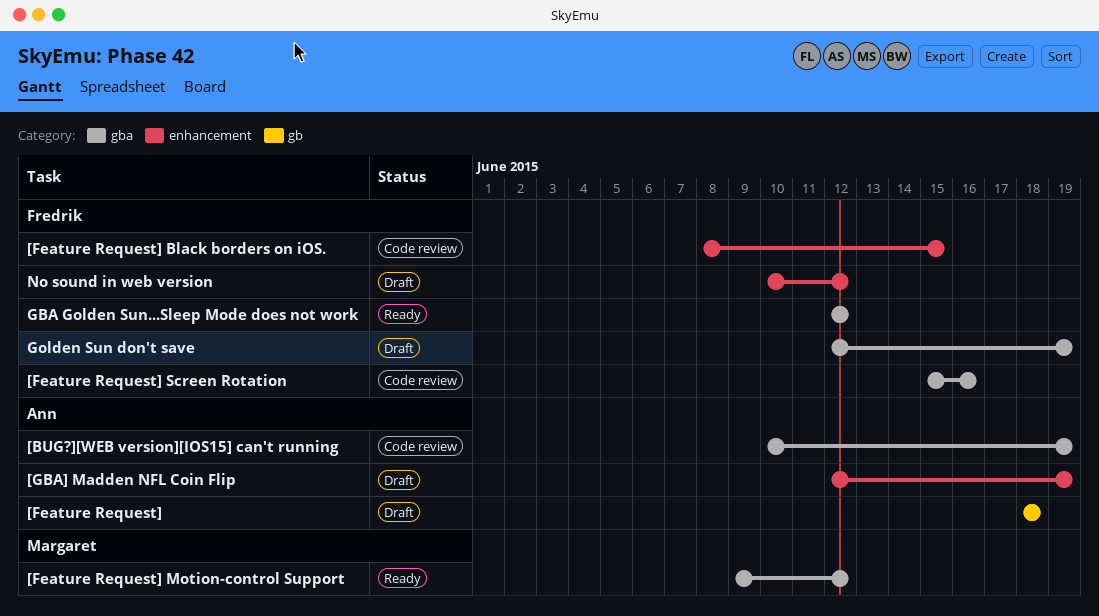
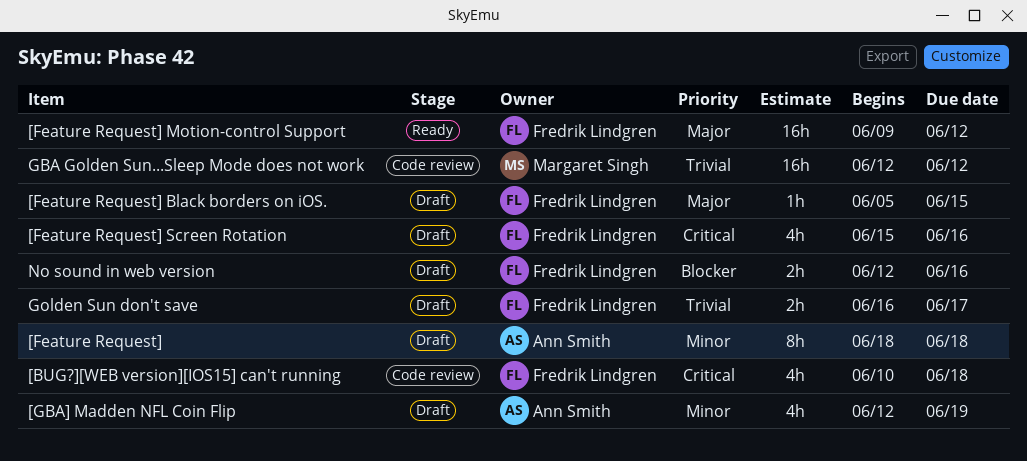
[BUG?][WEB version][IOS15] can't running, owner: Ann Smith -> Fredrik Lindgren
[BUG?][WEB version][IOS15] can't running, due: Jun 19 -> Jun 18
[Feature Request] Black borders on iOS., status: Code review -> Draft
[Feature Request] Black borders on iOS., start: Jun 8 -> Jun 5
[Feature Request] Motion-control Support, owner: Margaret Singh -> Fredrik Lindgren
[Feature Request] Screen Rotation, status: Code review -> Draft
GBA Golden Sun...Sleep Mode does not work, status: Ready -> Code review
GBA Golden Sun...Sleep Mode does not work, owner: Fredrik Lindgren -> Margaret Singh
Golden Sun don't save, start: Jun 12 -> Jun 16
Golden Sun don't save, due: Jun 19 -> Jun 17
No sound in web version, start: Jun 10 -> Jun 12
No sound in web version, due: Jun 12 -> Jun 16

